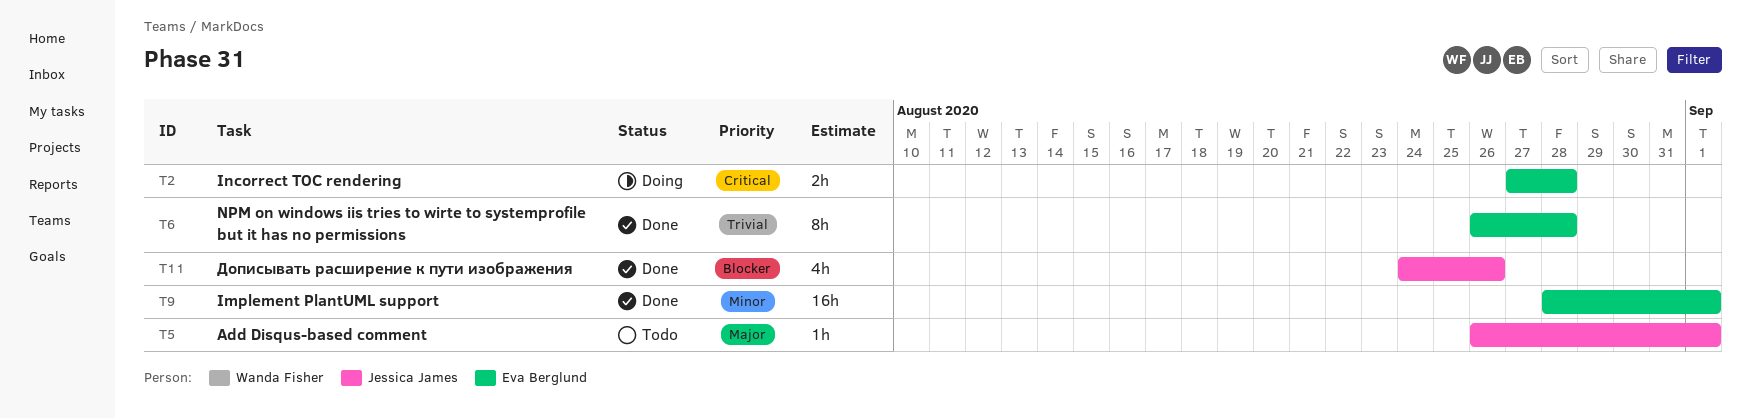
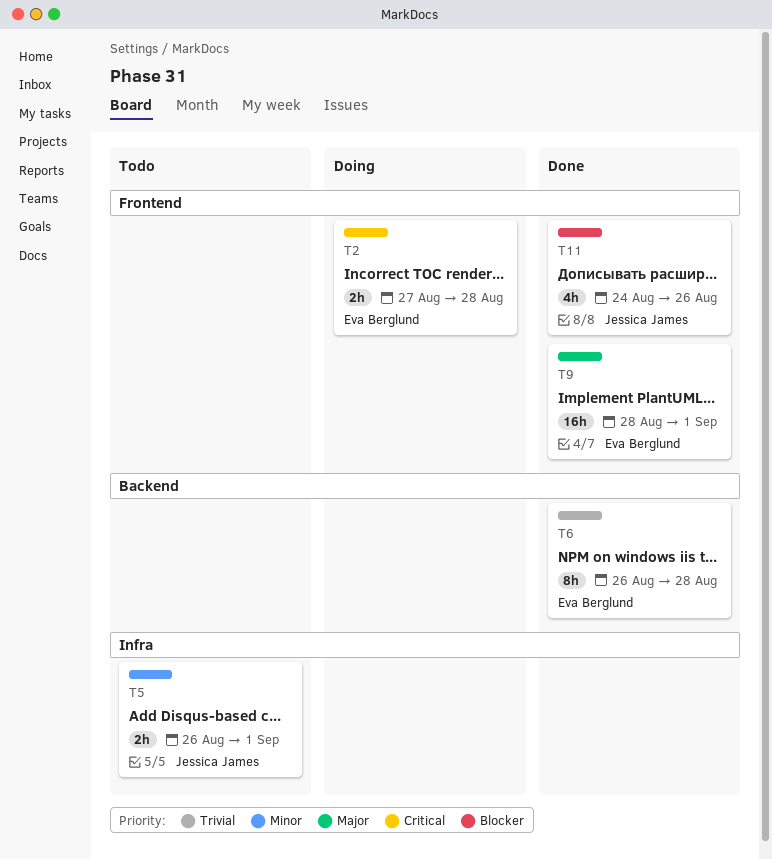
T5, priority: Major -> Minor
T5, estimate: 1h -> 2h
T9, priority: Minor -> Major

